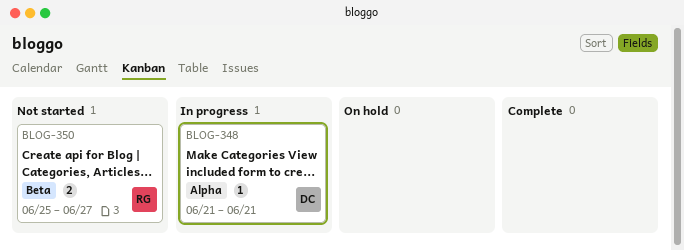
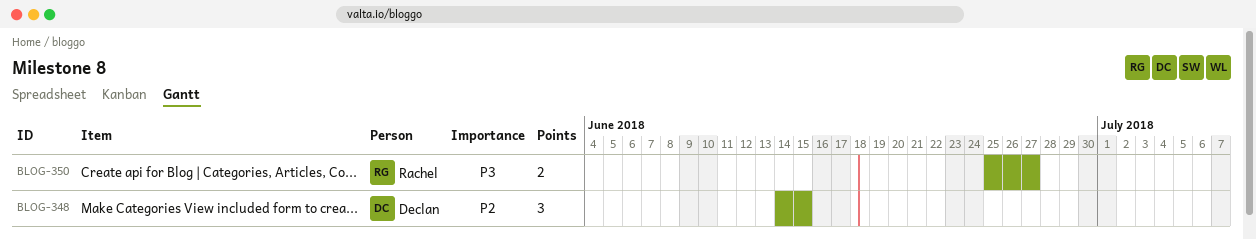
BLOG-348, estimate: 1 -> 3
BLOG-348, start: Jun 21 -> Jun 14
BLOG-348, due: Jun 21 -> Jun 15

